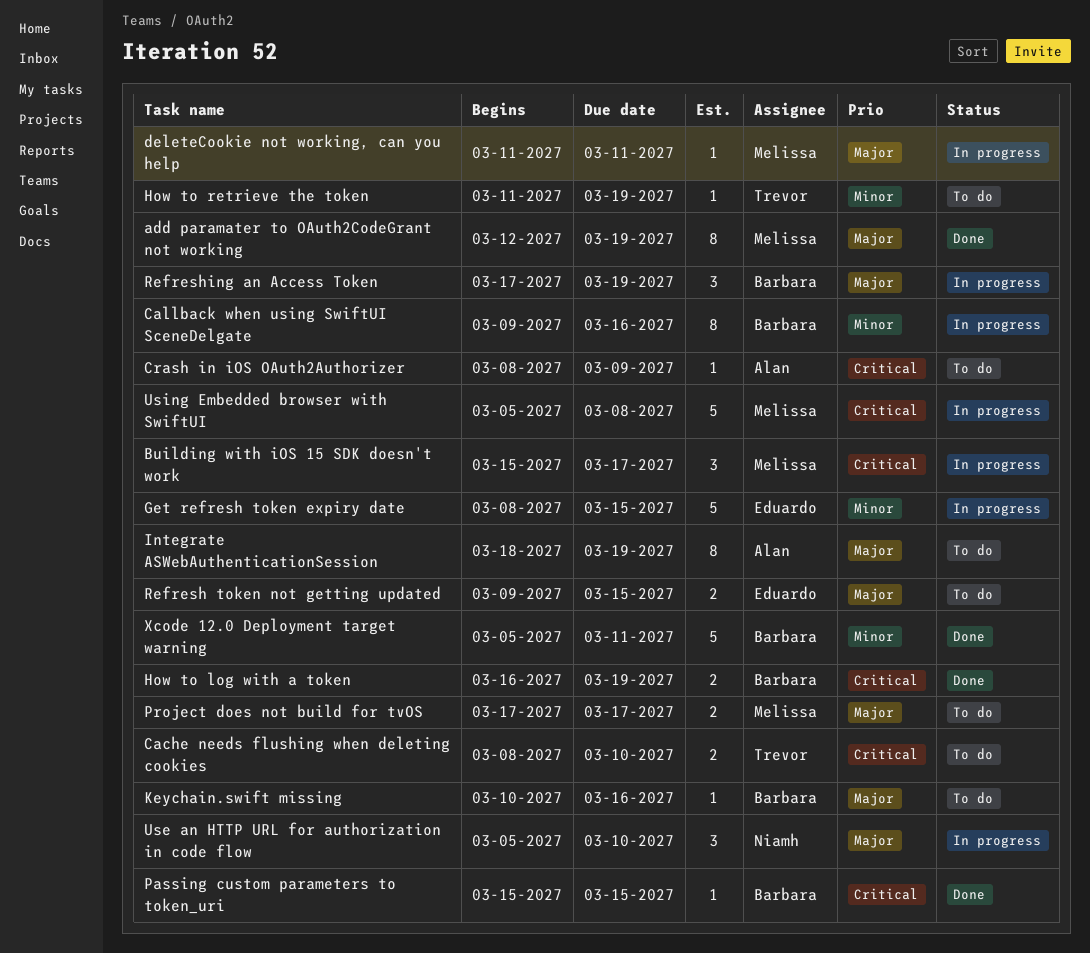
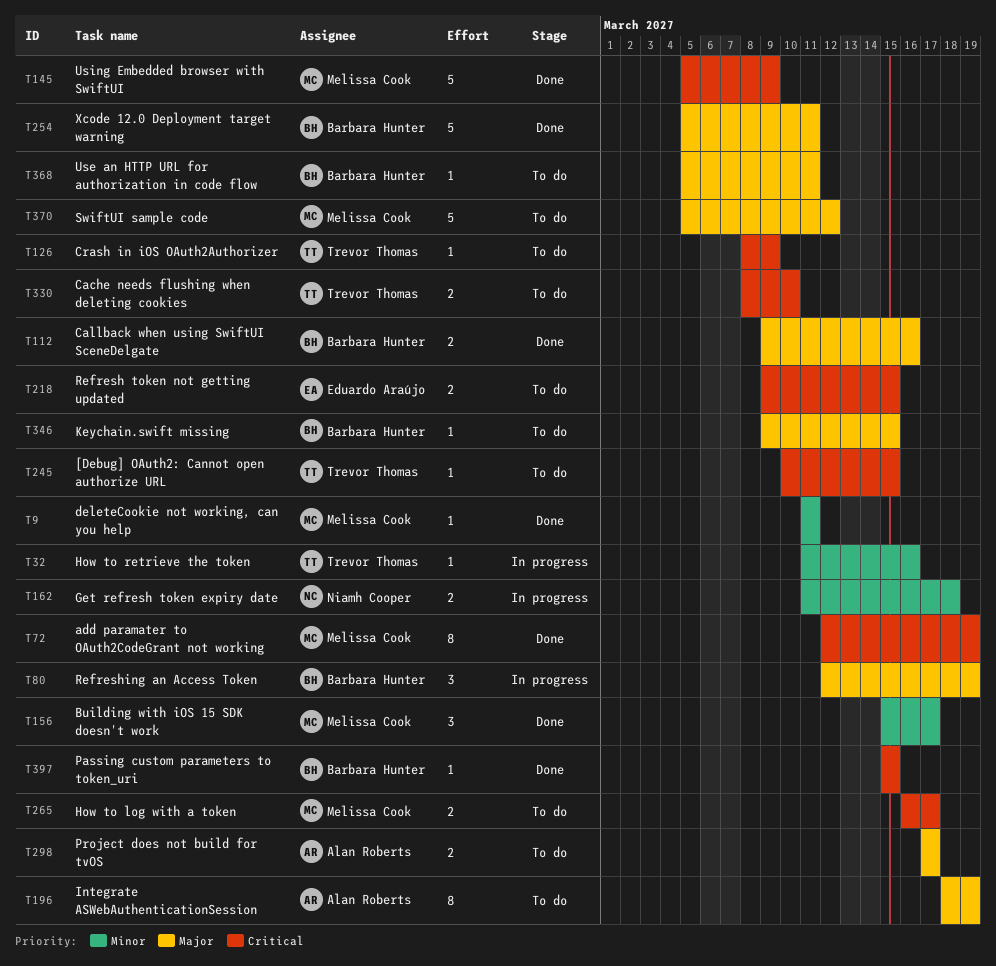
[Debug] OAuth2: Cannot open authorize URL: none -> present
add paramater to OAuth2CodeGrant not working, priority: Major -> Critical
Building with iOS 15 SDK doesn't work, status: In progress -> Done
Building with iOS 15 SDK doesn't work, priority: Critical -> Minor
Callback when using SwiftUI SceneDelgate, status: In progress -> Done
Callback when using SwiftUI SceneDelgate, priority: Minor -> Major
Callback when using SwiftUI SceneDelgate, estimate: 8 -> 2
Crash in iOS OAuth2Authorizer, owner: Alan Roberts -> Trevor Thomas
deleteCookie not working, can you help, status: In progress -> Done
deleteCookie not working, can you help, priority: Major -> Minor
Get refresh token expiry date, owner: Eduardo Araújo -> Niamh Cooper
Get refresh token expiry date, estimate: 5 -> 2
Get refresh token expiry date, start: Mar 8 -> Mar 11
Get refresh token expiry date, due: Mar 15 -> Mar 18
How to log with a token, status: Done -> To do
How to log with a token, owner: Barbara Hunter -> Melissa Cook
How to log with a token, due: Mar 19 -> Mar 17
How to retrieve the token, status: To do -> In progress
How to retrieve the token, due: Mar 19 -> Mar 16
Keychain.swift missing, start: Mar 10 -> Mar 9
Keychain.swift missing, due: Mar 16 -> Mar 15
Project does not build for tvOS, owner: Melissa Cook -> Alan Roberts
Refresh token not getting updated, priority: Major -> Critical
Refreshing an Access Token, start: Mar 17 -> Mar 12
SwiftUI sample code: none -> present
Use an HTTP URL for authorization in code flow, status: In progress -> To do
Use an HTTP URL for authorization in code flow, owner: Niamh Cooper -> Barbara Hunter
Use an HTTP URL for authorization in code flow, estimate: 3 -> 1
Use an HTTP URL for authorization in code flow, due: Mar 10 -> Mar 11
Using Embedded browser with SwiftUI, status: In progress -> Done
Using Embedded browser with SwiftUI, due: Mar 8 -> Mar 9
Xcode 12.0 Deployment target warning, priority: Minor -> Major

